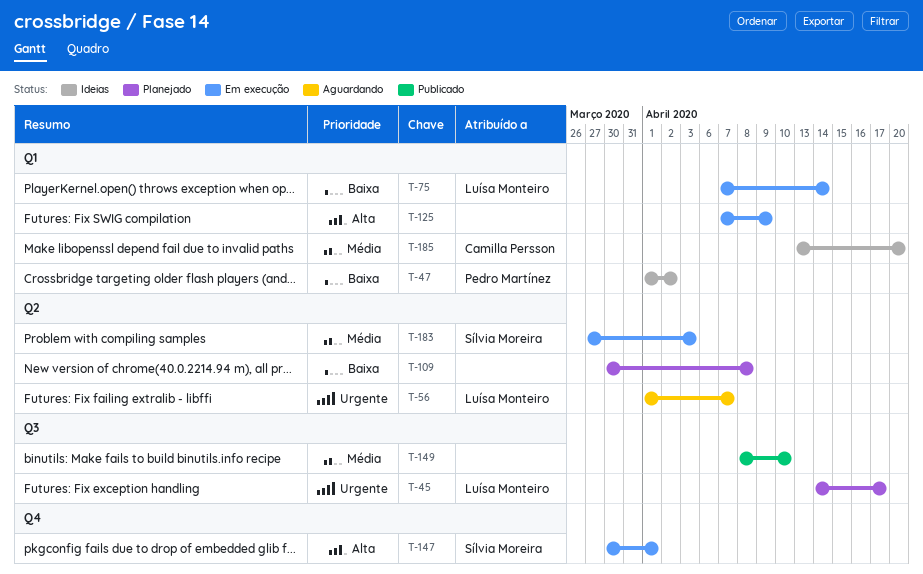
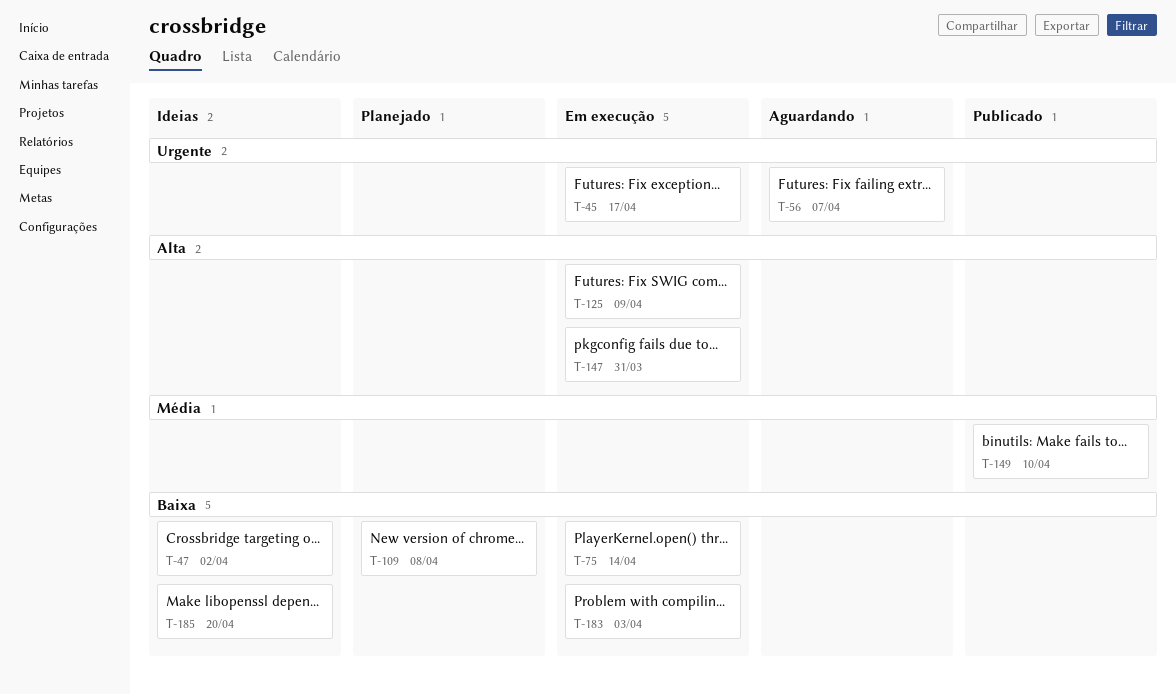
T-45, status: Planejado -> Em execução
T-147, due: Apr 1 -> Mar 31
T-183, priority: Média -> Baixa
T-185, priority: Média -> Baixa

